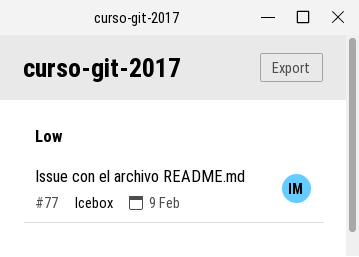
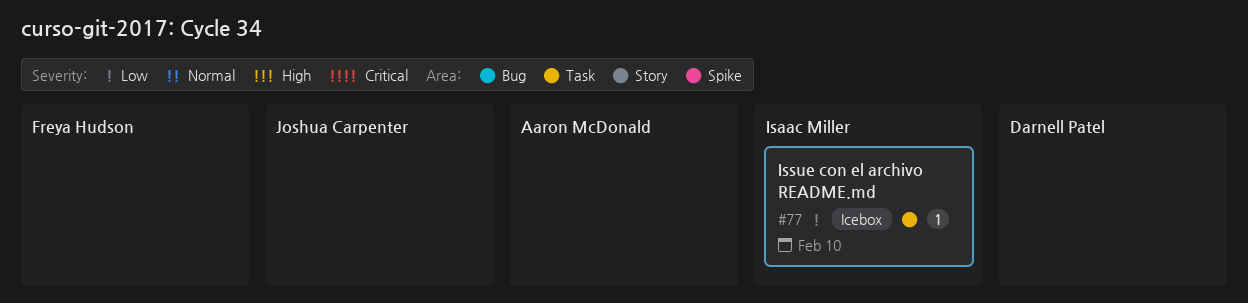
#77, due: Feb 9 -> Feb 10

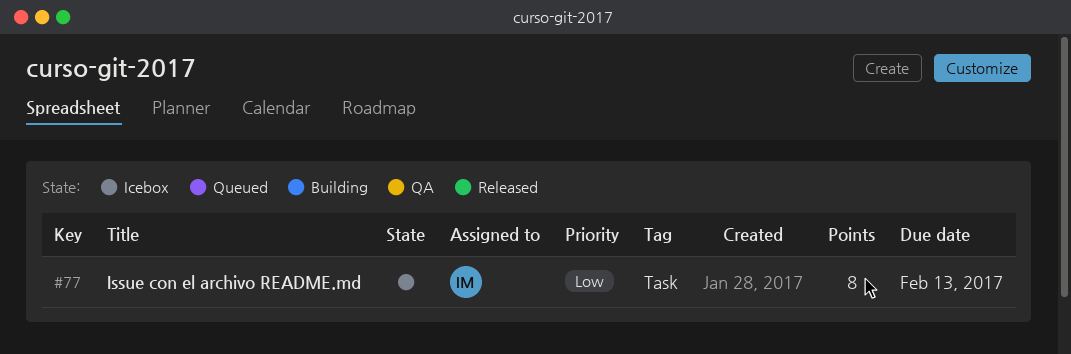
#77, estimate: 1 -> 8
#77, due: Feb 10 -> Feb 13

